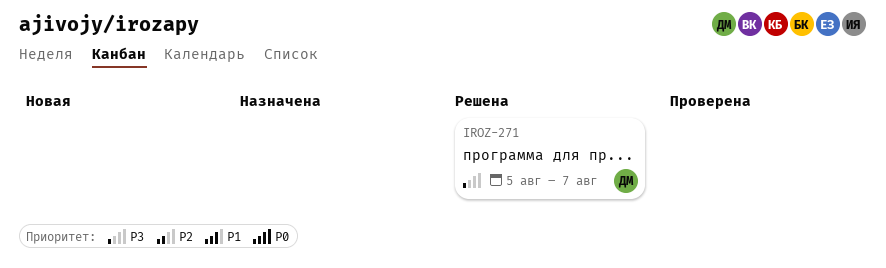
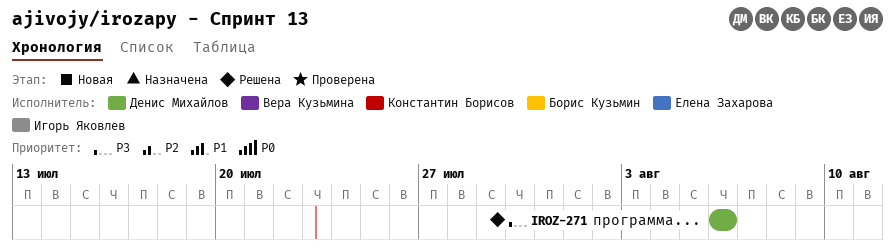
IROZ-271, start: Aug 5 -> Aug 6
IROZ-271, due: Aug 7 -> Aug 6

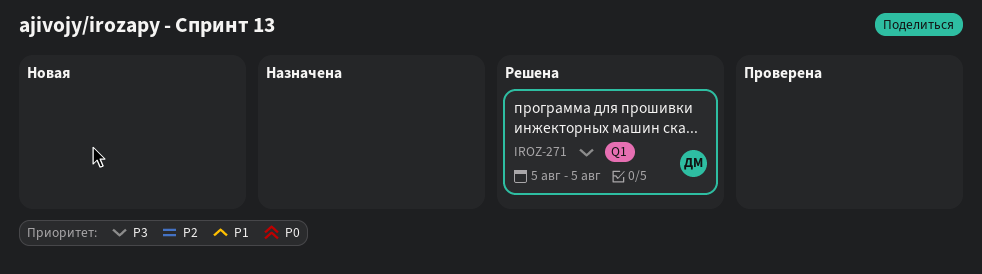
IROZ-271, start: Aug 6 -> Aug 5
IROZ-271, due: Aug 6 -> Aug 5

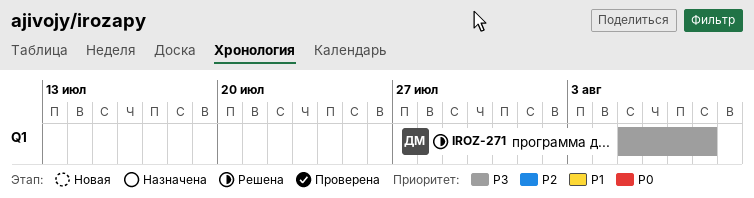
IROZ-271, due: Aug 5 -> Aug 8

